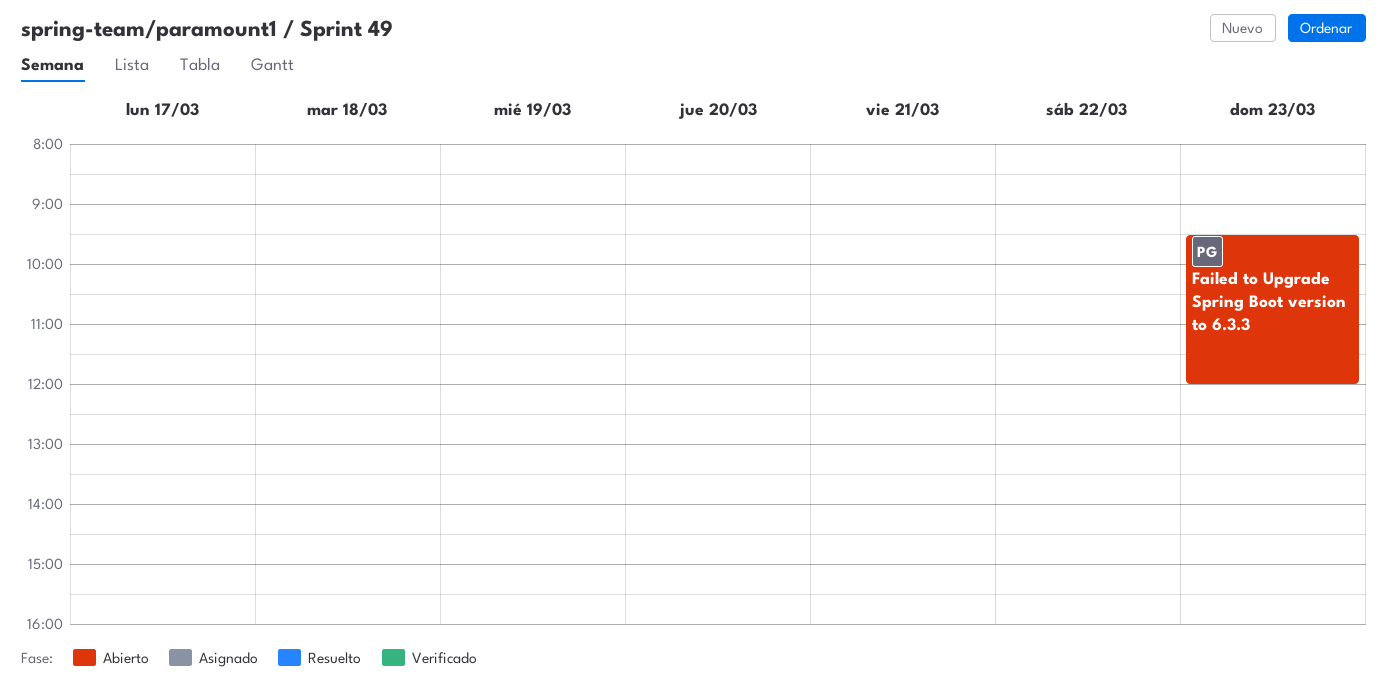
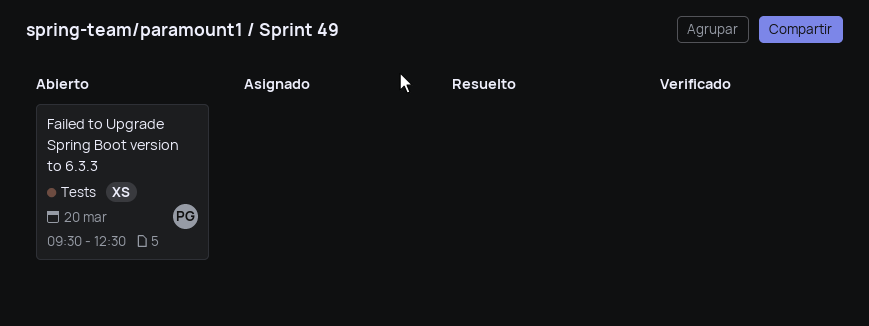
Failed to Upgrade Spring Boot version to 6.3.3, day: Mar 23 -> Mar 20
Failed to Upgrade Spring Boot version to 6.3.3, ends: 12:00 -> 12:30

